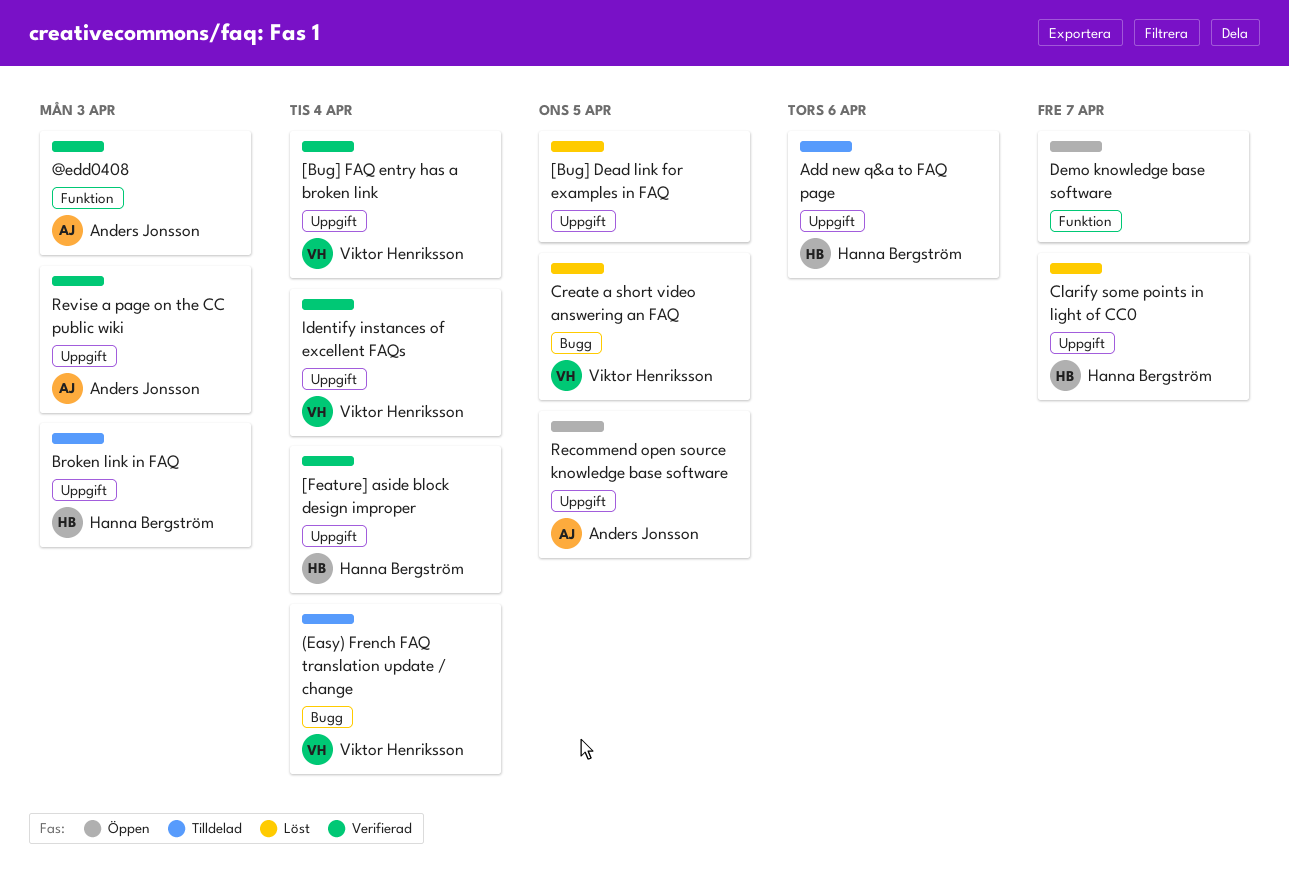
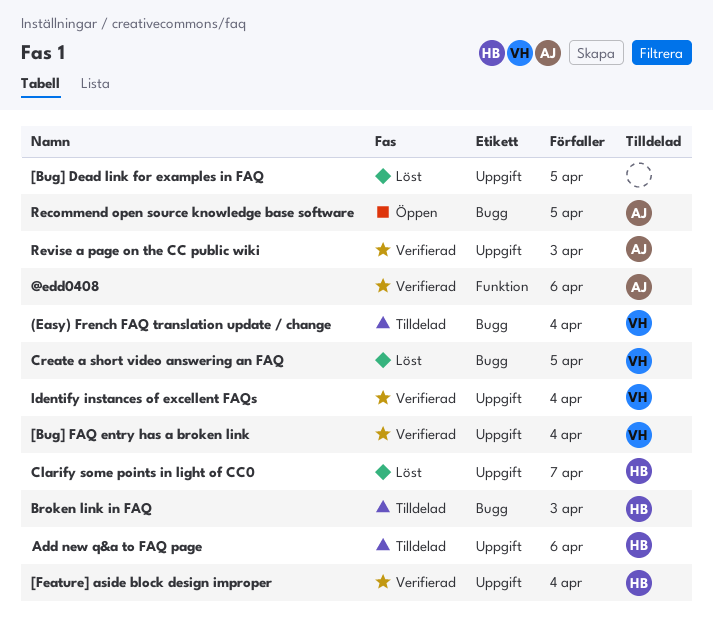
@edd0408, due: Apr 3 -> Apr 6
Broken link in FAQ, label: Uppgift -> Bugg
Demo knowledge base software: present -> none
Recommend open source knowledge base software, label: Uppgift -> Bugg

